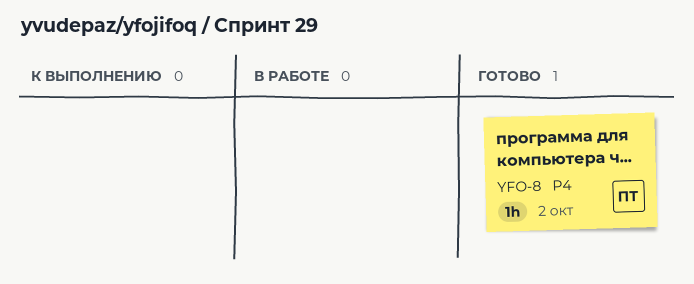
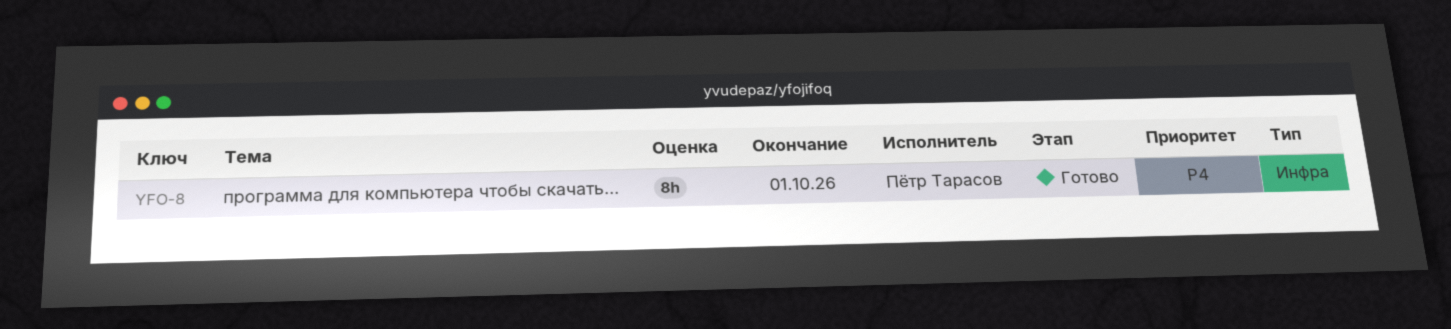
YFO-8, estimate: 1h -> 8h
YFO-8, due: Oct 2 -> Oct 1

